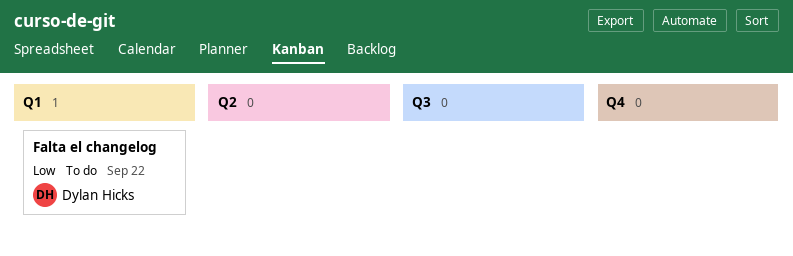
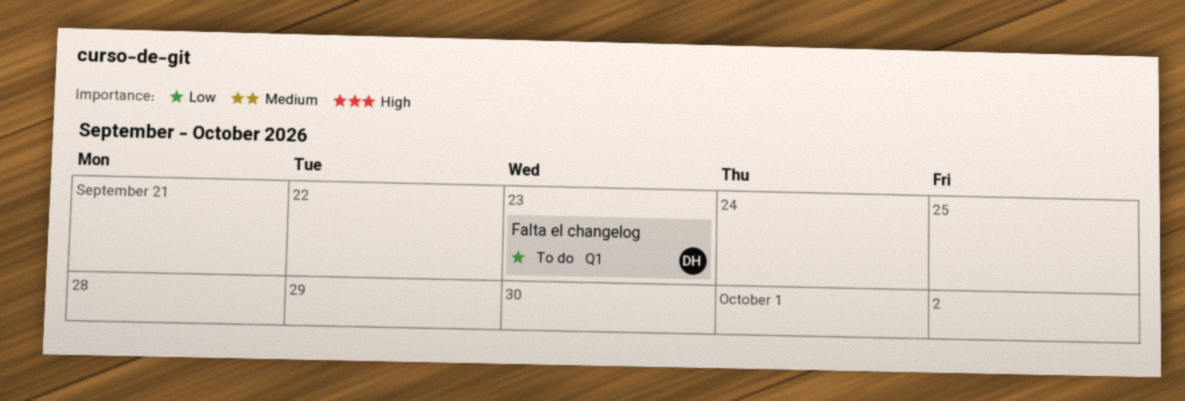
Falta el changelog, due: Sep 22 -> Sep 23

